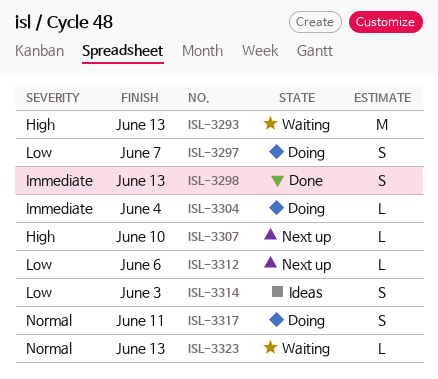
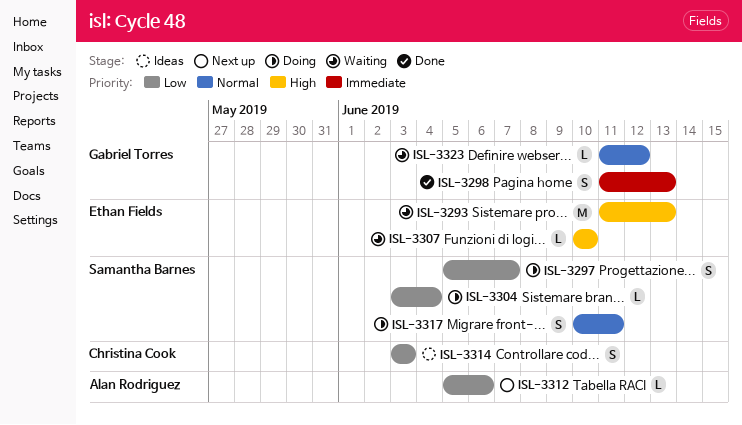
ISL-3304, priority: Immediate -> Low
ISL-3307, status: Next up -> Waiting
ISL-3323, due: Jun 13 -> Jun 12

